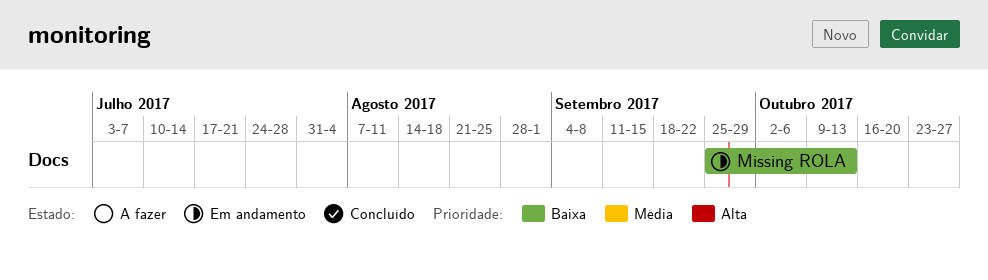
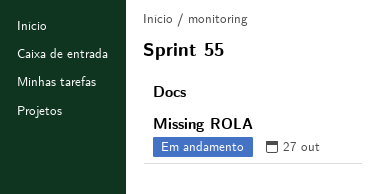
Missing ROLA, due: Oct 13 -> Oct 27

